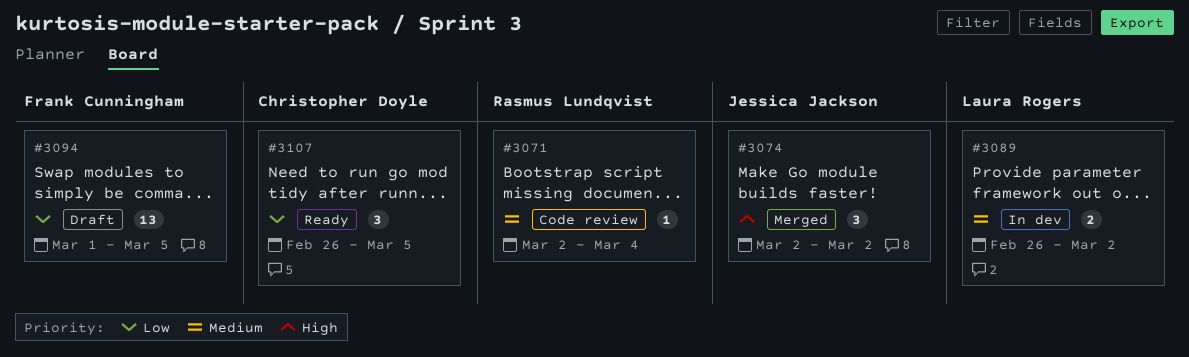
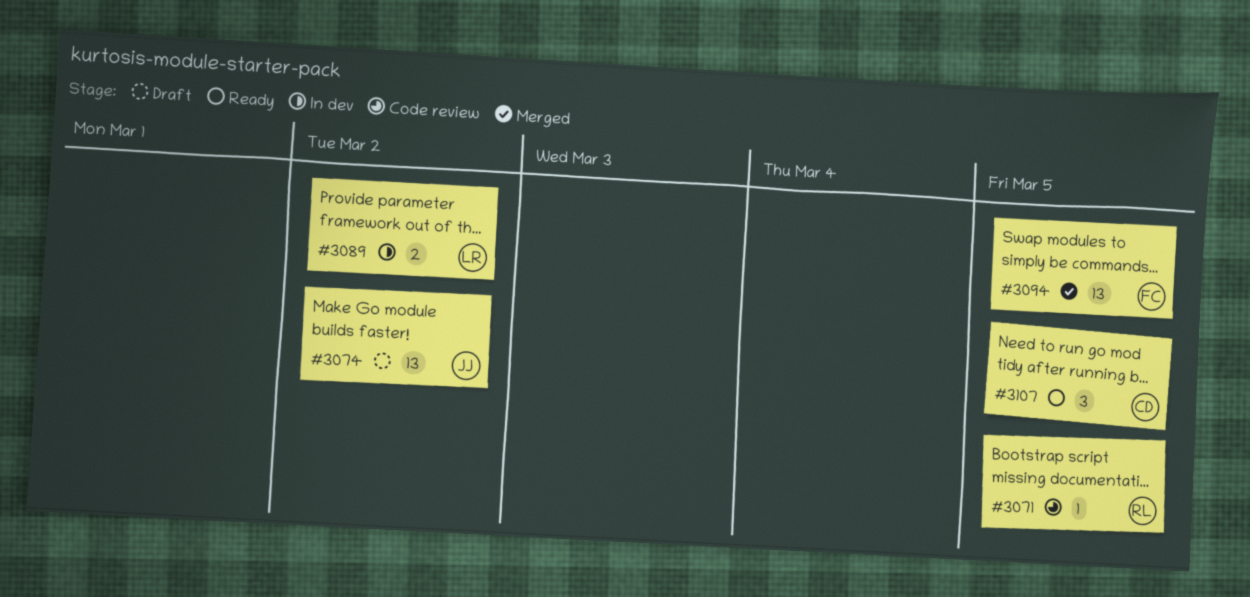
#3071, due: Mar 4 -> Mar 5
#3074, status: Merged -> Draft
#3074, estimate: 3 -> 13
#3094, status: Draft -> Merged

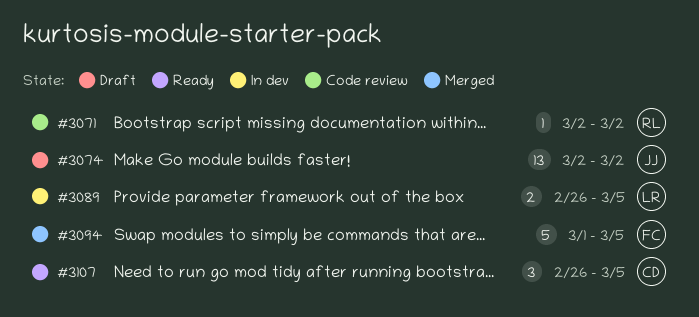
#3071, due: Mar 5 -> Mar 2
#3089, due: Mar 2 -> Mar 5
#3094, estimate: 13 -> 5

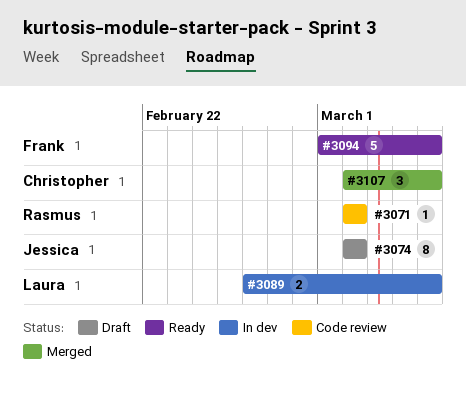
#3074, estimate: 13 -> 8
#3094, status: Merged -> Ready
#3107, status: Ready -> Merged
#3107, start: Feb 26 -> Mar 2

